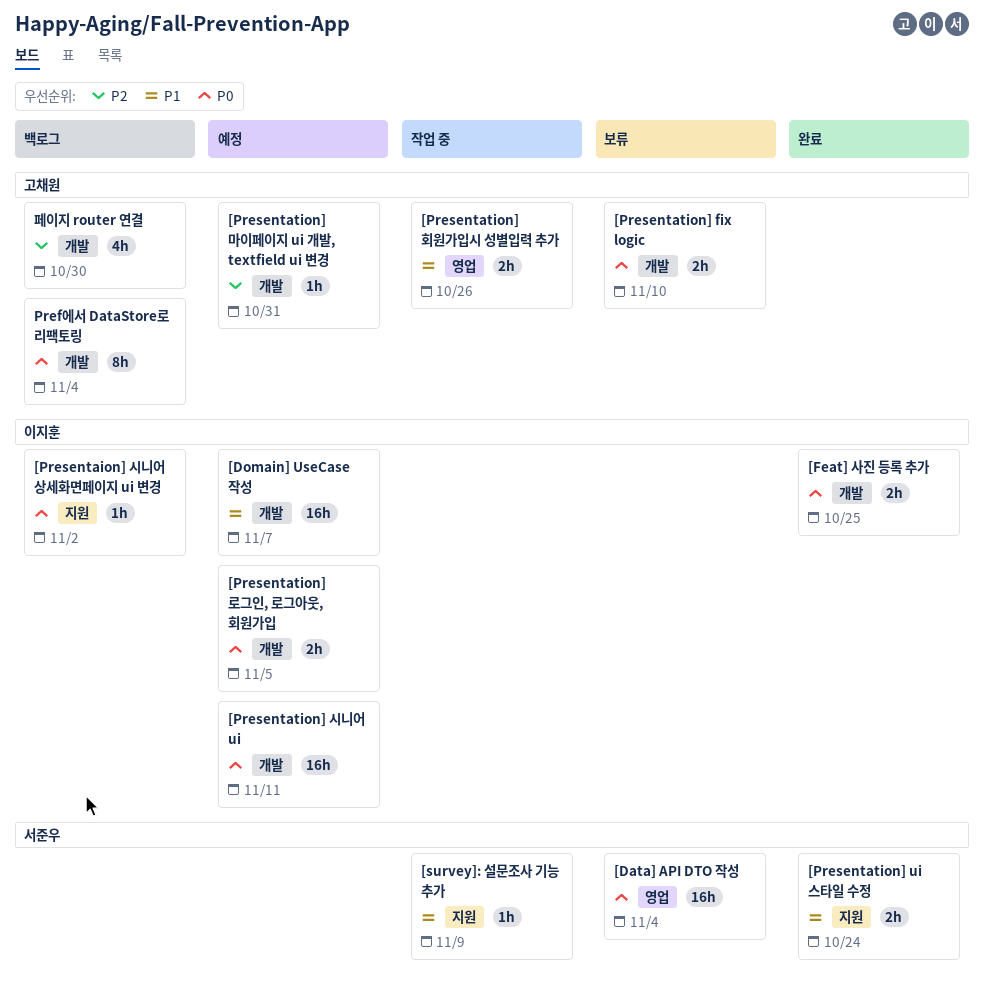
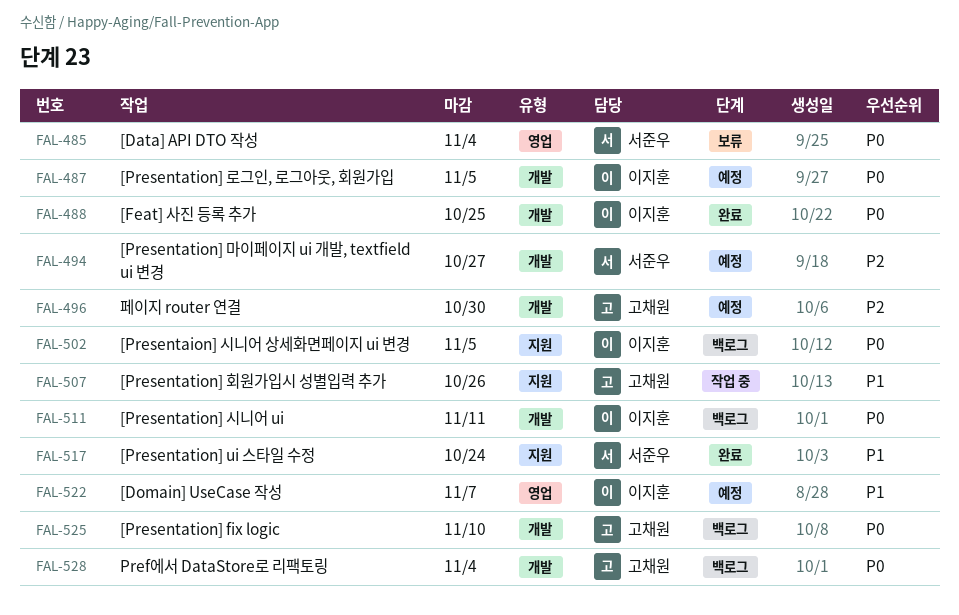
[Domain] UseCase 작성, label: 개발 -> 영업
[Presentaion] 시니어 상세화면페이지 ui 변경, due: Nov 2 -> Nov 5
[Presentation] fix logic, status: 보류 -> 백로그
[Presentation] 마이페이지 ui 개발, textfield ui 변경, owner: 고채원 -> 서준우
[Presentation] 마이페이지 ui 개발, textfield ui 변경, due: Oct 31 -> Oct 27
[Presentation] 시니어 ui, status: 예정 -> 백로그
[Presentation] 회원가입시 성별입력 추가, label: 영업 -> 지원
[survey]: 설문조사 기능 추가: present -> none
페이지 router 연결, status: 백로그 -> 예정

